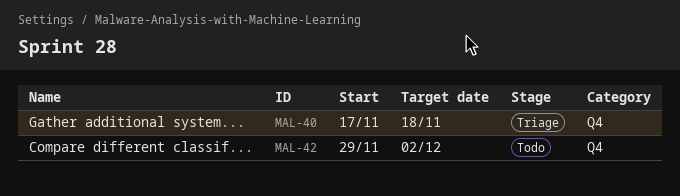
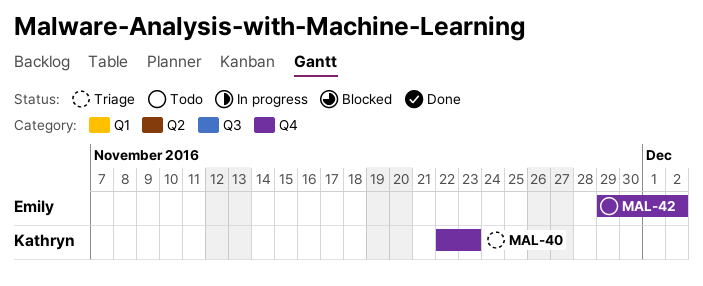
MAL-40, start: Nov 17 -> Nov 22
MAL-40, due: Nov 18 -> Nov 23

